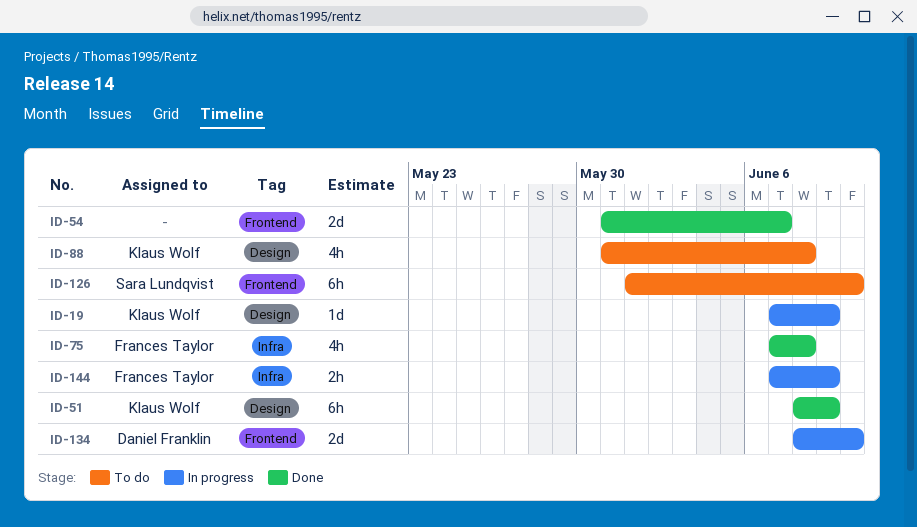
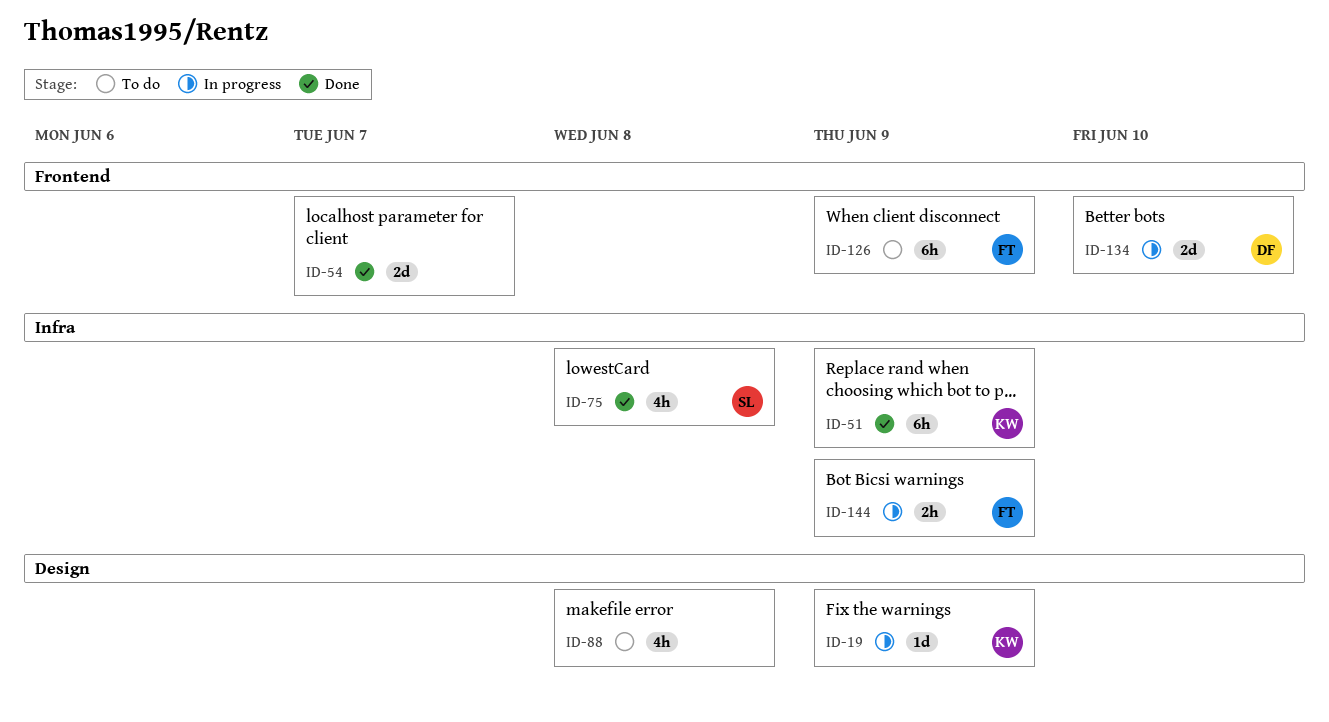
ID-51, label: Design -> Infra
ID-75, owner: Frances Taylor -> Sara Lundqvist
ID-88, owner: Klaus Wolf -> none
ID-126, owner: Sara Lundqvist -> Frances Taylor
ID-126, due: Jun 10 -> Jun 9

